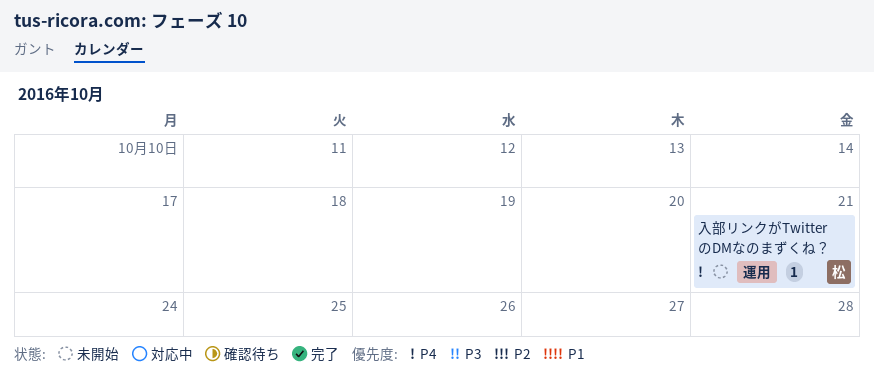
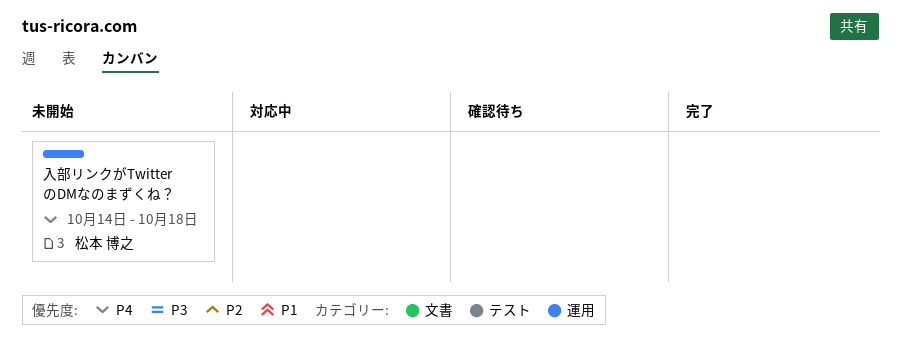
入部リンクがTwitterのDMなのまずくね？, due: Oct 21 -> Oct 18

